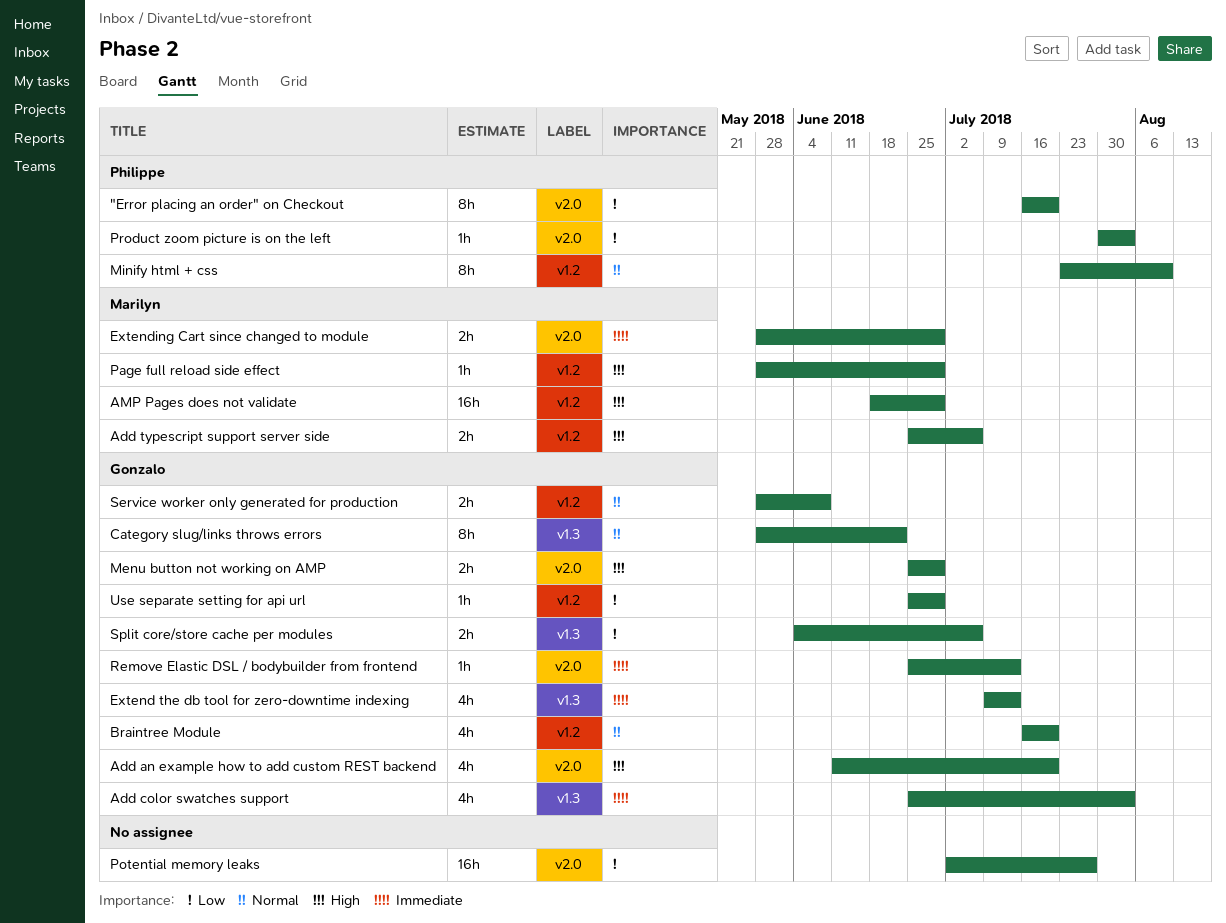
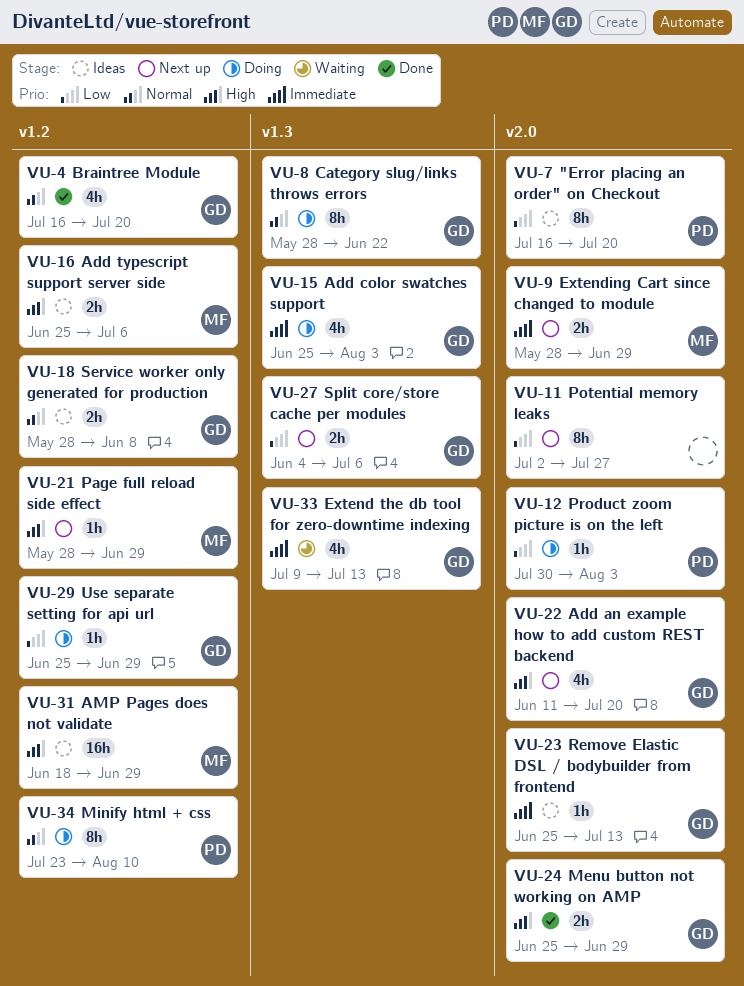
Potential memory leaks, estimate: 16h -> 8h

